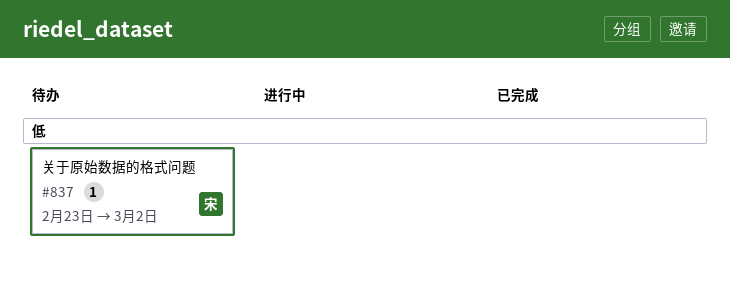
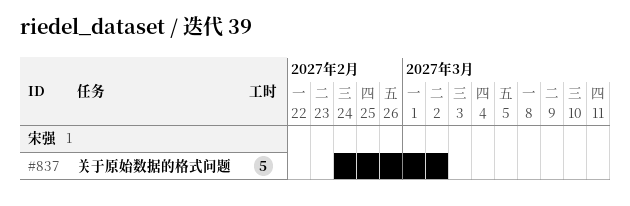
#837, estimate: 1 -> 5
#837, start: Feb 23 -> Feb 24

